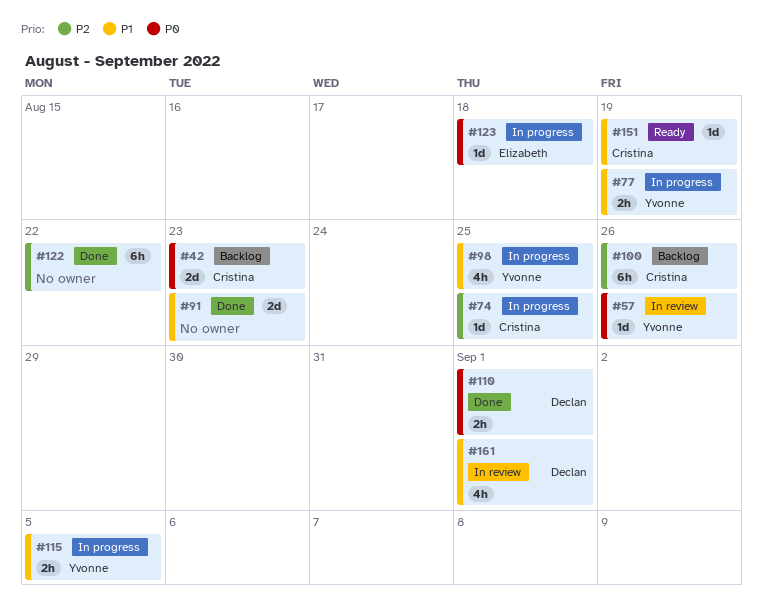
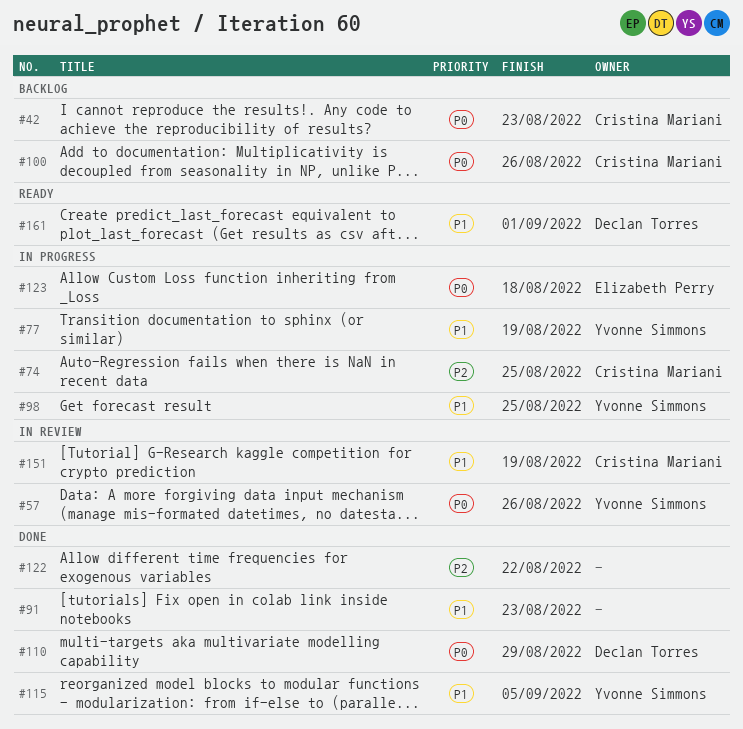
#100, priority: P2 -> P0
#110, due: Sep 1 -> Aug 29
#115, status: In progress -> Done
#151, status: Ready -> In review
#161, status: In review -> Ready

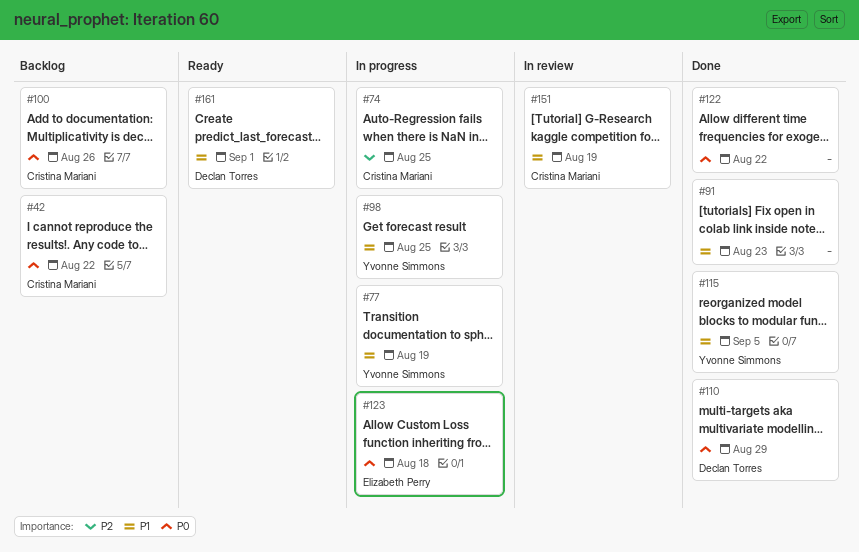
#42, due: Aug 23 -> Aug 22
#57: present -> none
#122, priority: P2 -> P0

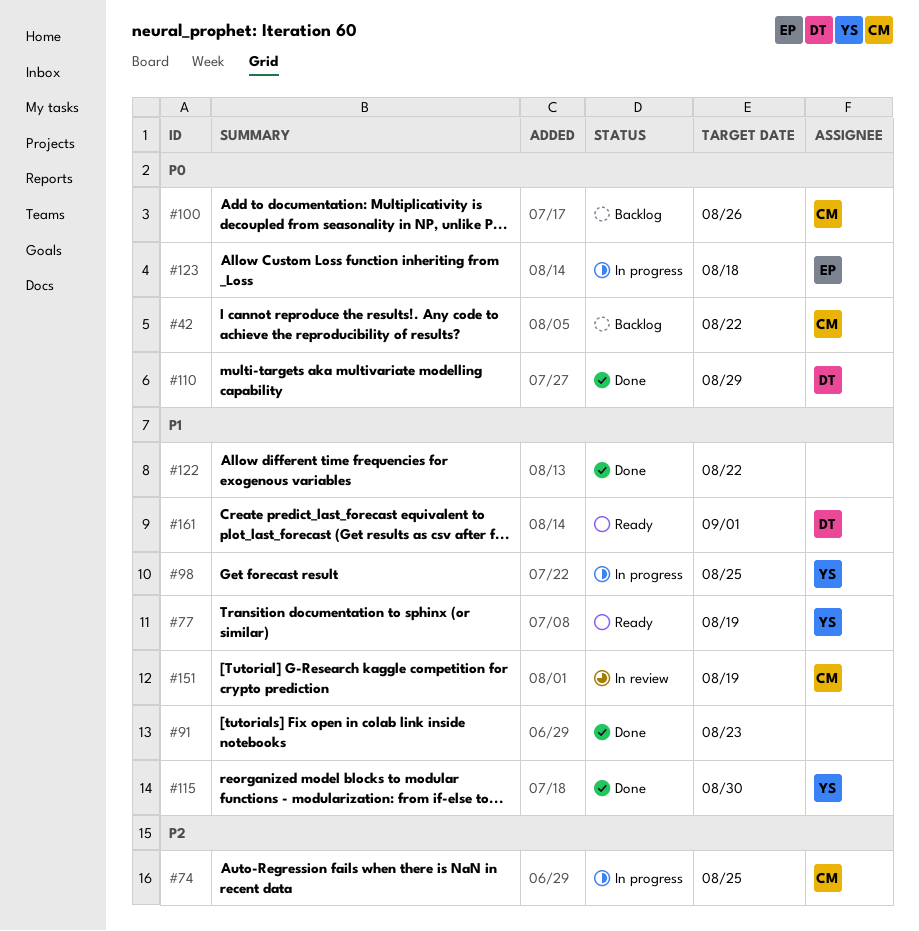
#77, status: In progress -> Ready
#115, due: Sep 5 -> Aug 30
#122, priority: P0 -> P1

